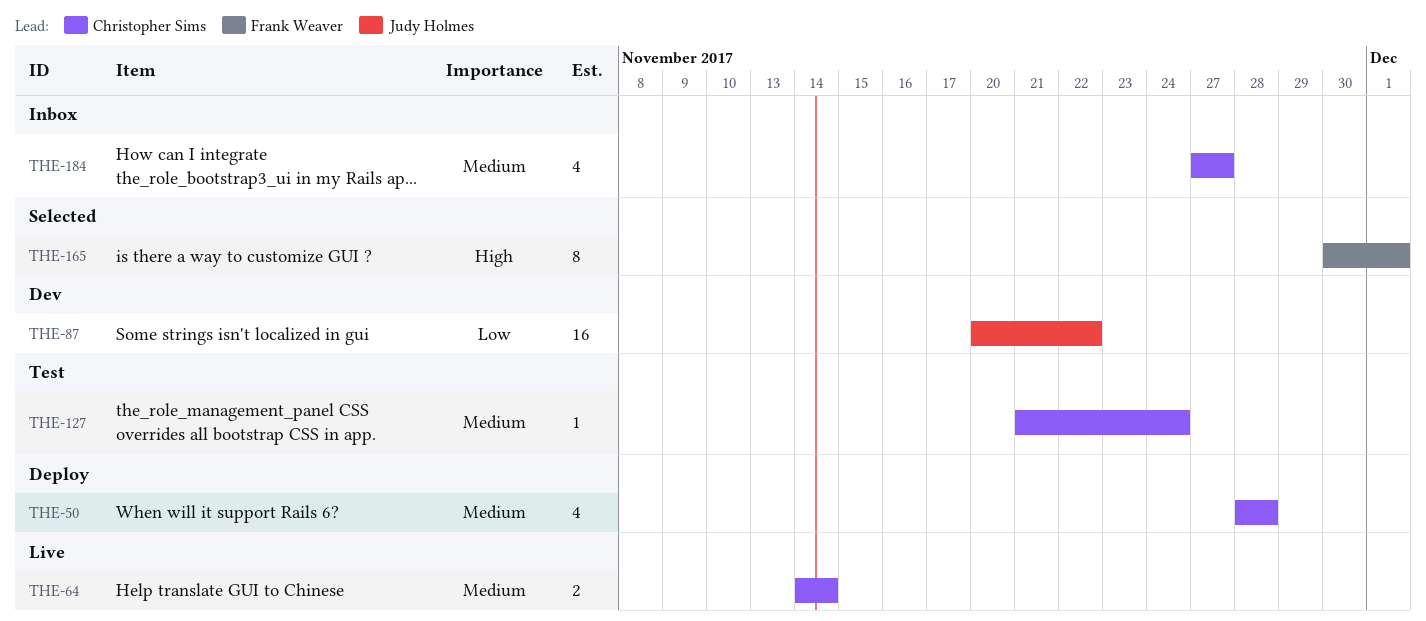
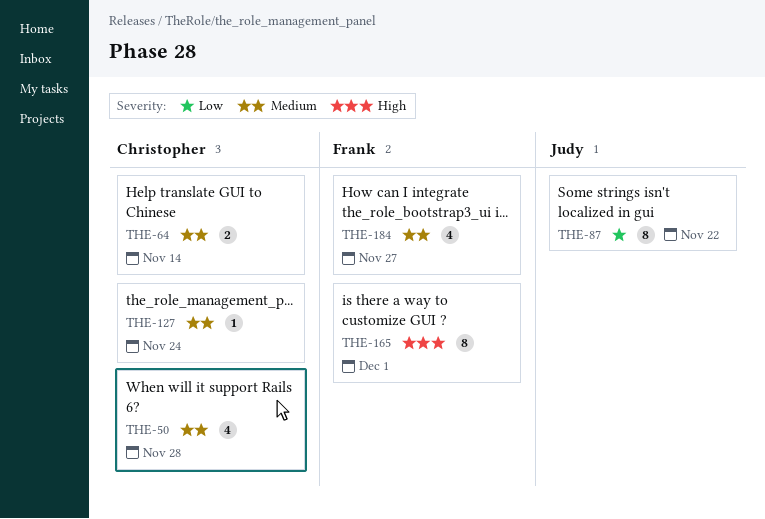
THE-87, estimate: 16 -> 8
THE-184, owner: Christopher Sims -> Frank Weaver

